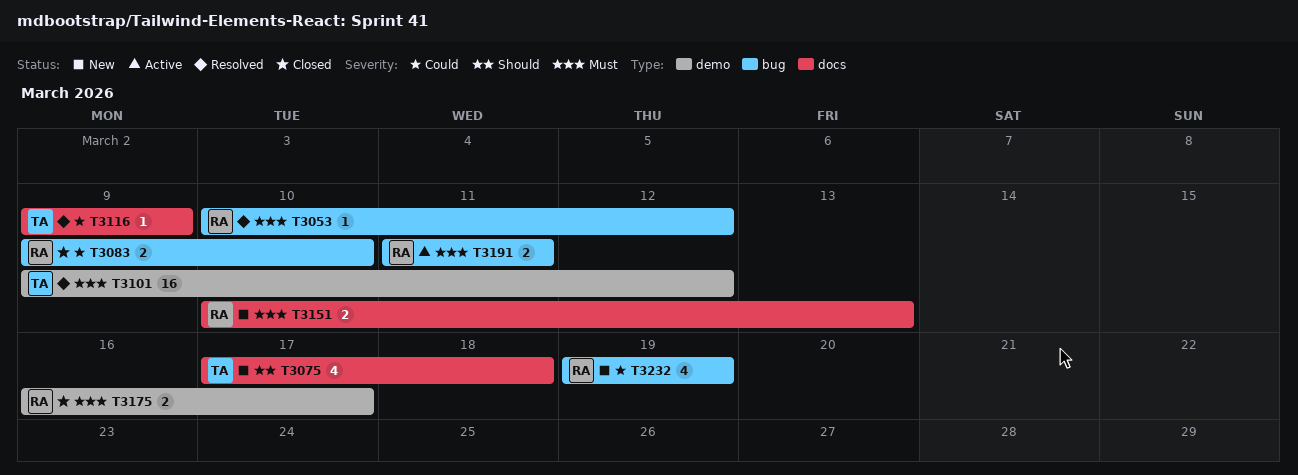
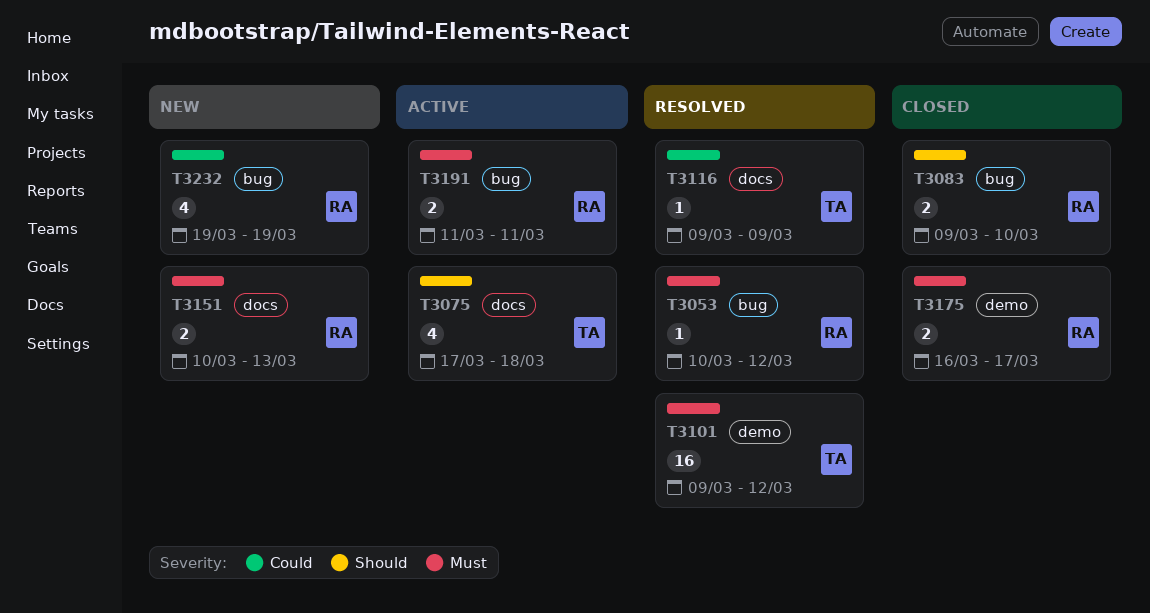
T3075, status: New -> Active
T3083, priority: Could -> Should

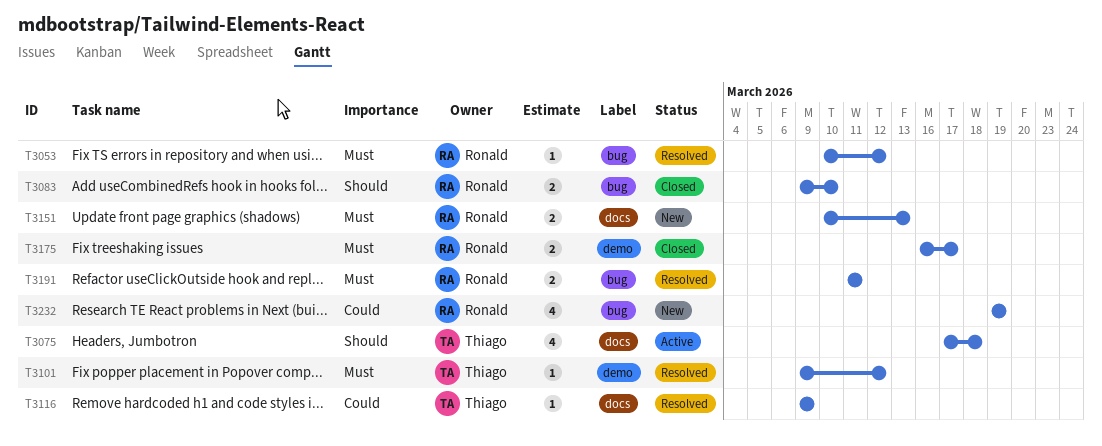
T3101, estimate: 16 -> 1
T3191, status: Active -> Resolved

